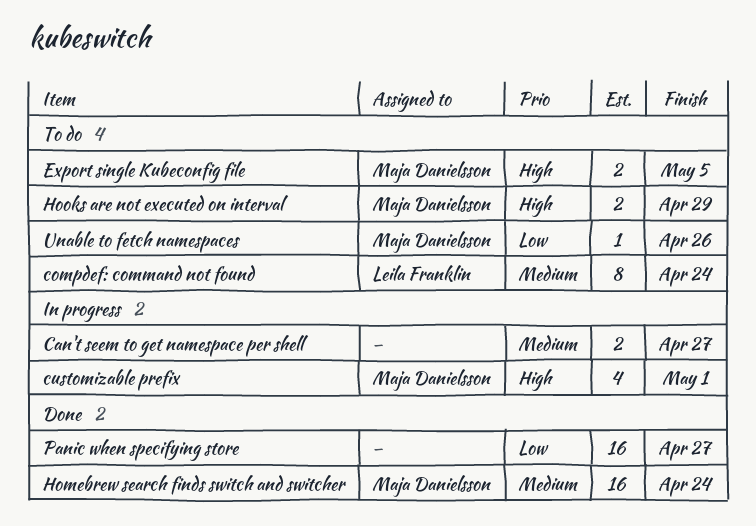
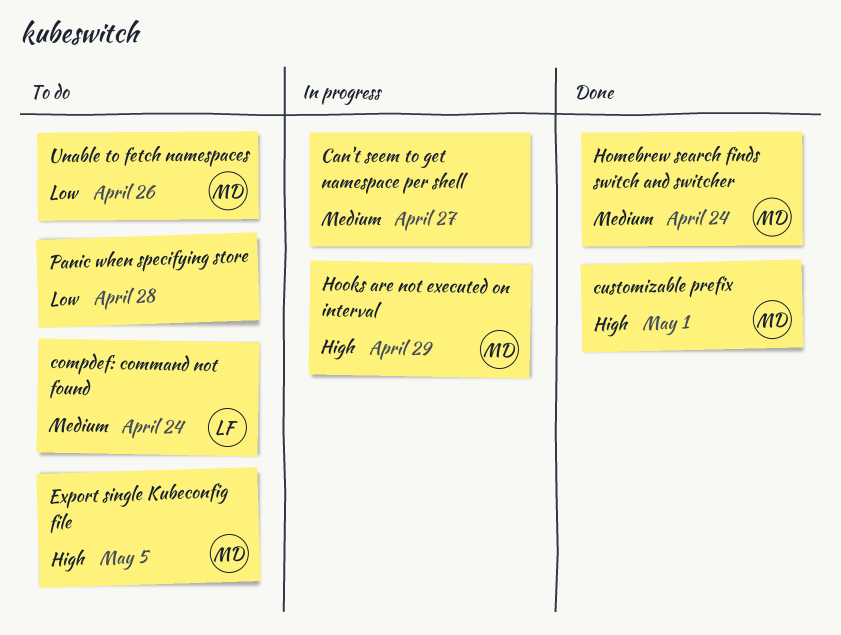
customizable prefix, status: In progress -> Done
Hooks are not executed on interval, status: To do -> In progress
Panic when specifying store, status: Done -> To do
Panic when specifying store, due: Apr 27 -> Apr 28

